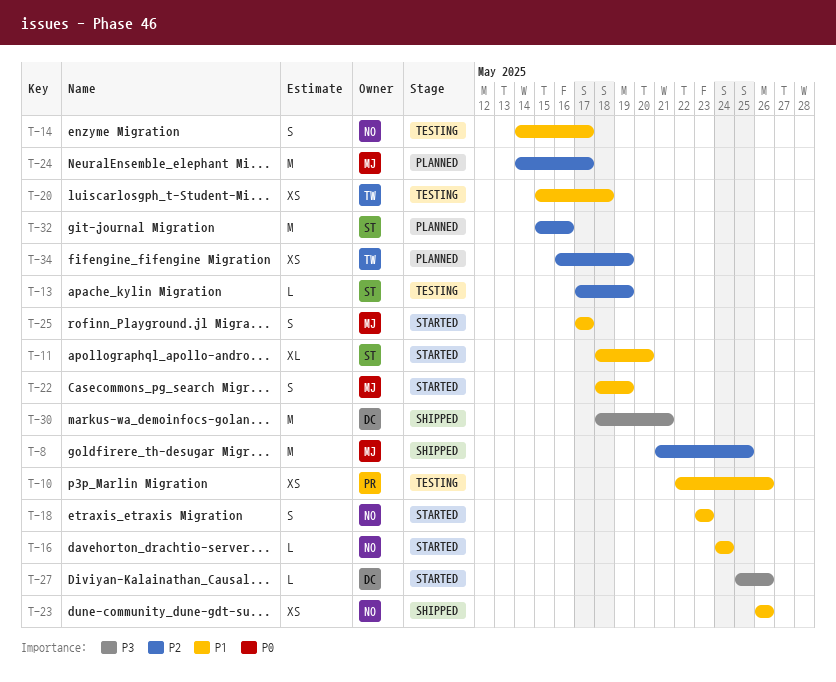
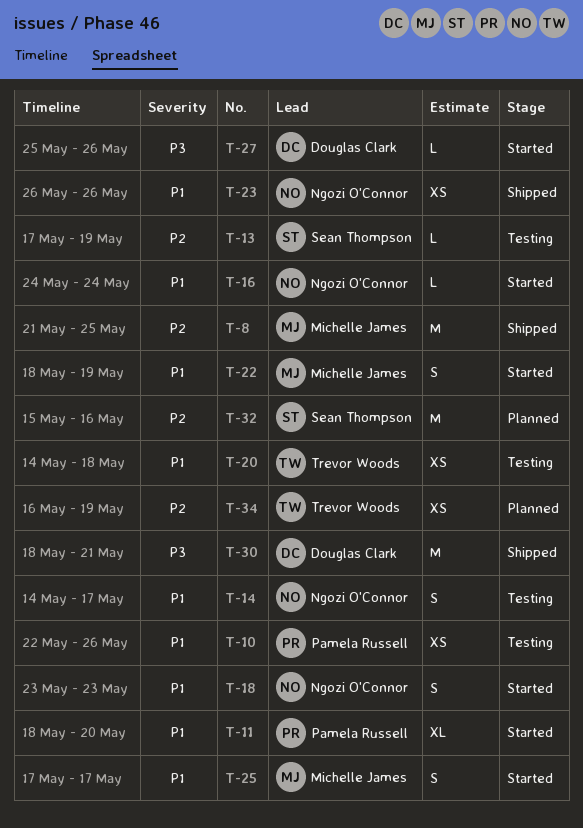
T-11, owner: Sean Thompson -> Pamela Russell
T-20, start: May 15 -> May 14
T-24: present -> none

